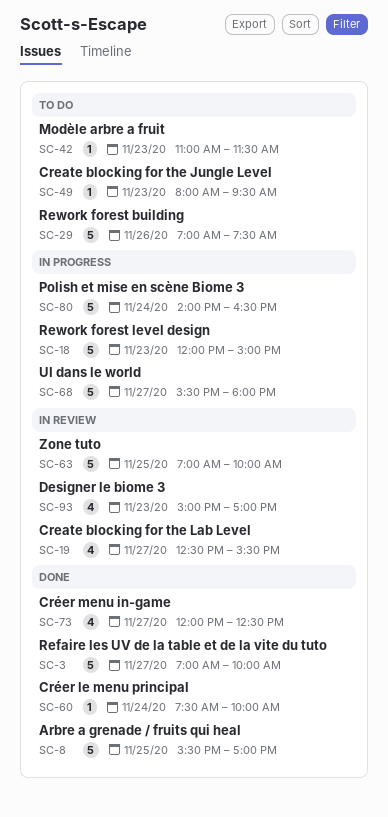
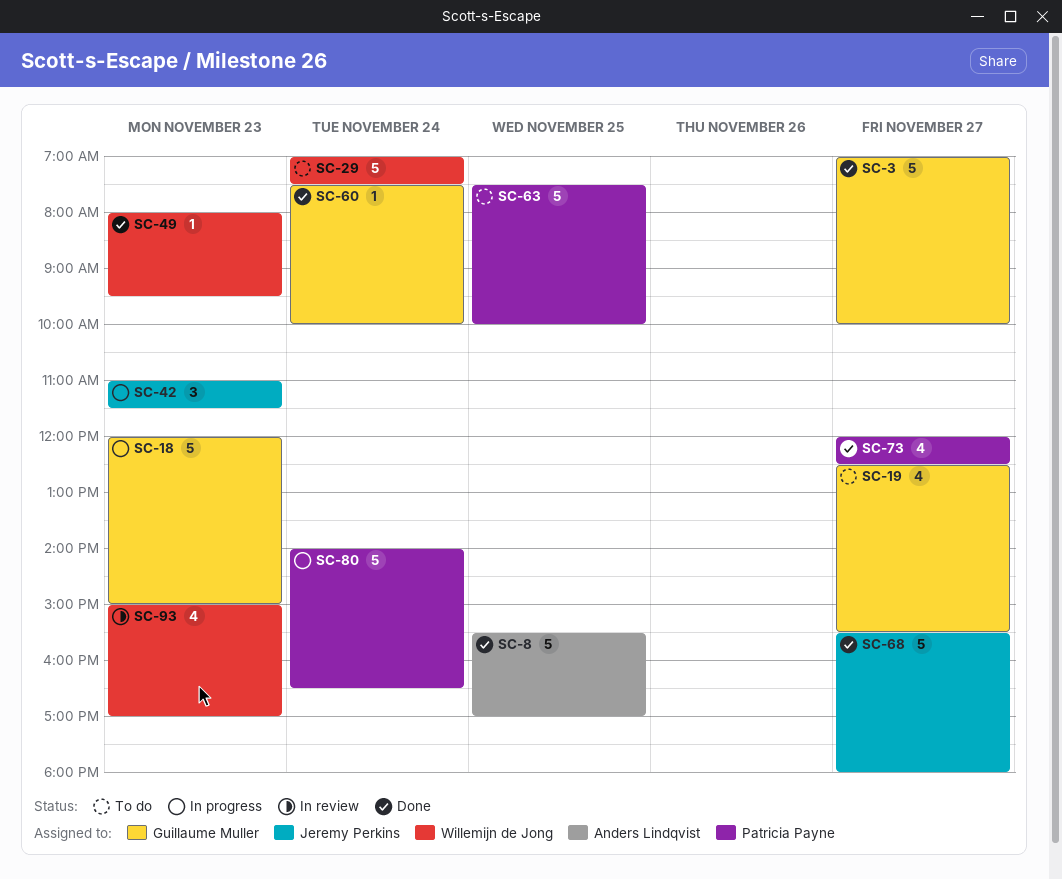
SC-19, status: In review -> To do
SC-29, day: Nov 26 -> Nov 24
SC-42, status: To do -> In progress
SC-42, estimate: 1 -> 3
SC-49, status: To do -> Done
SC-63, status: In review -> To do
SC-63, begins: 07:00 -> 07:30
SC-68, status: In progress -> Done

